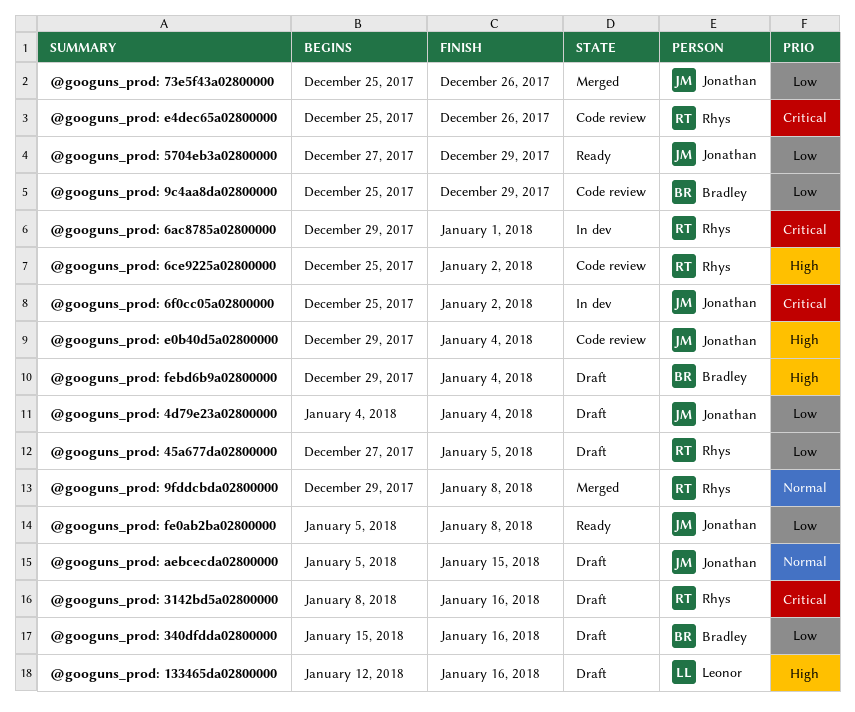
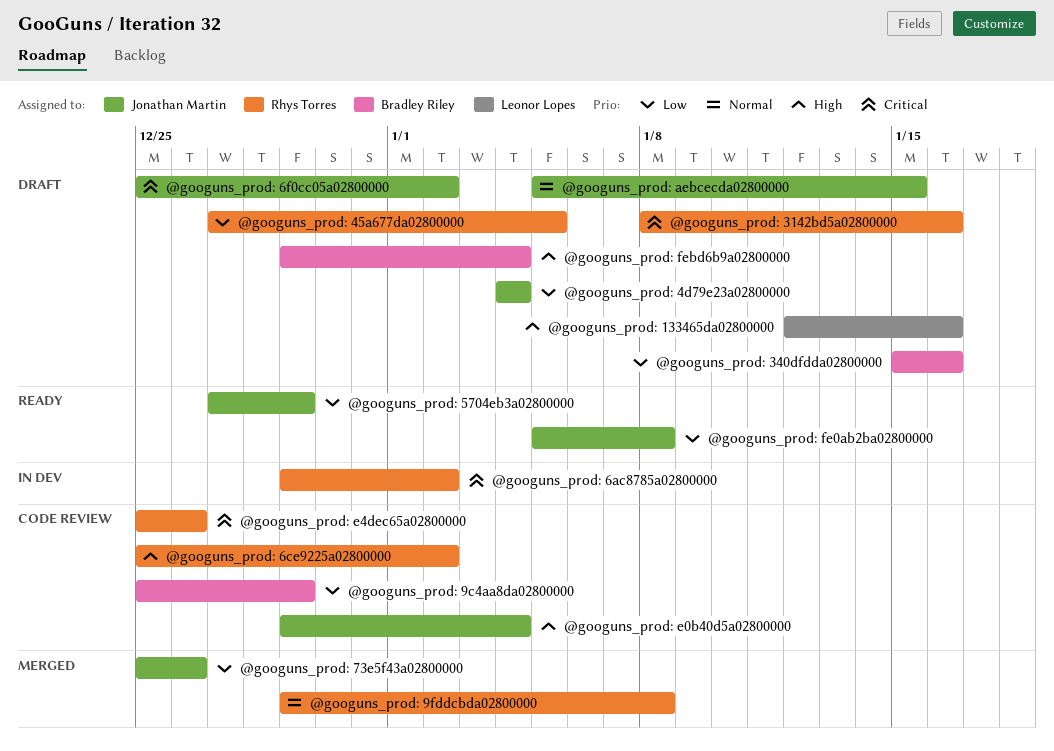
@googuns_prod: 6ac8785a02800000, due: Jan 1 -> Jan 2
@googuns_prod: 6f0cc05a02800000, status: In dev -> Draft

